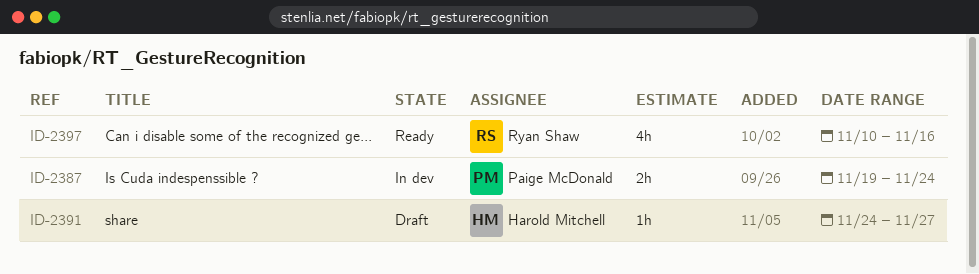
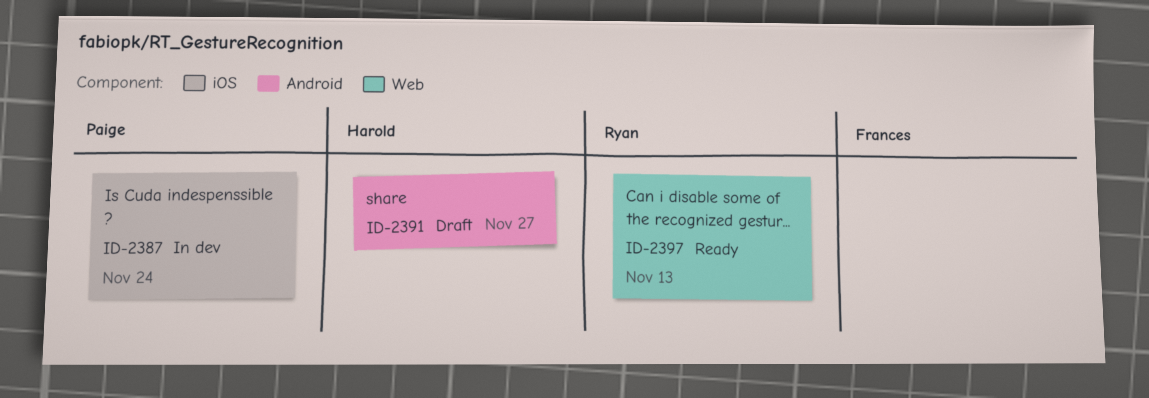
ID-2397, due: Nov 16 -> Nov 13

